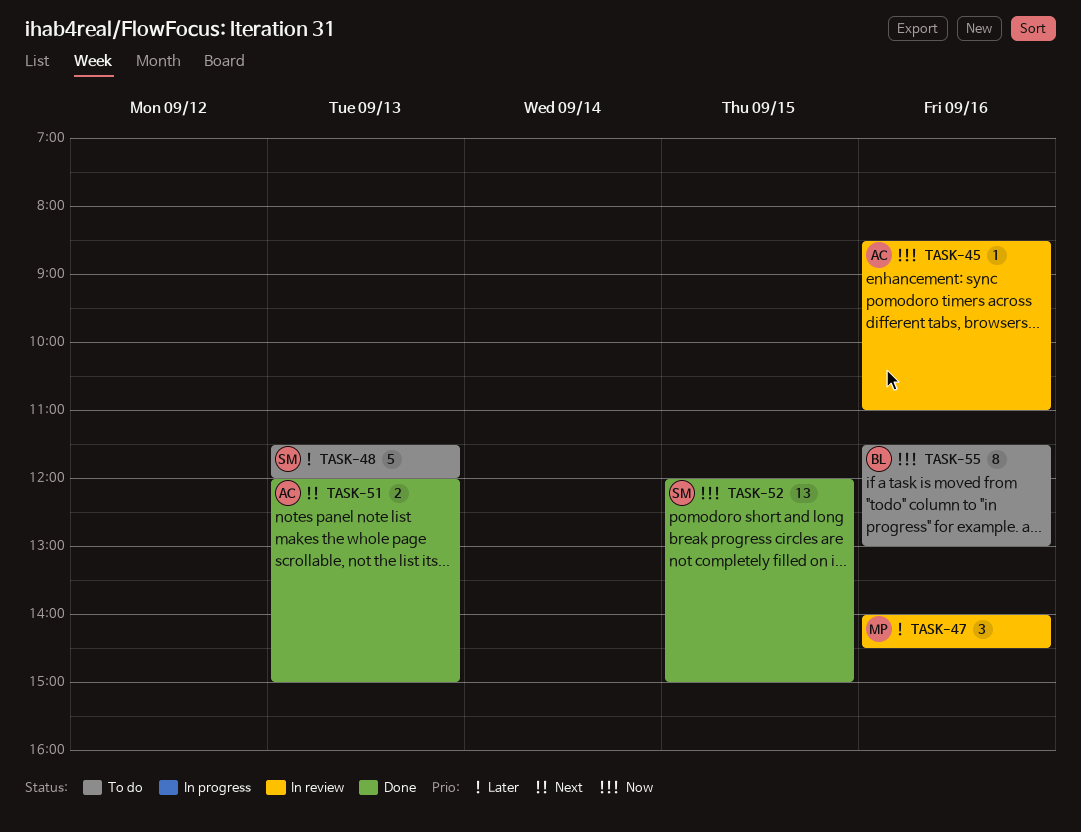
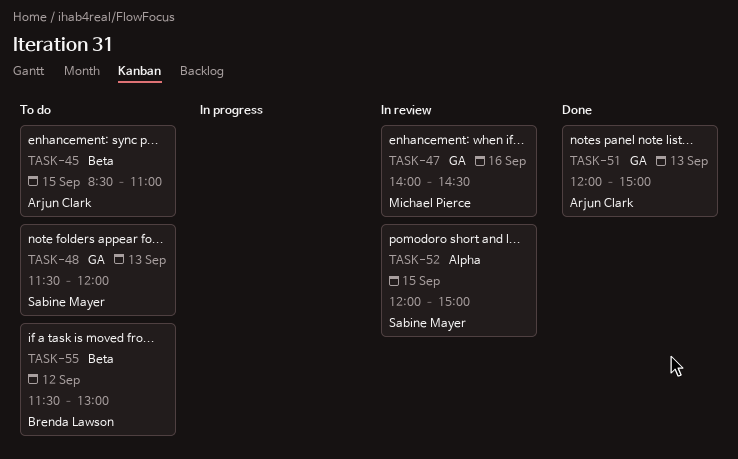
TASK-45, status: In review -> To do
TASK-45, day: Sep 16 -> Sep 15
TASK-52, status: Done -> In review
TASK-55, day: Sep 16 -> Sep 12

